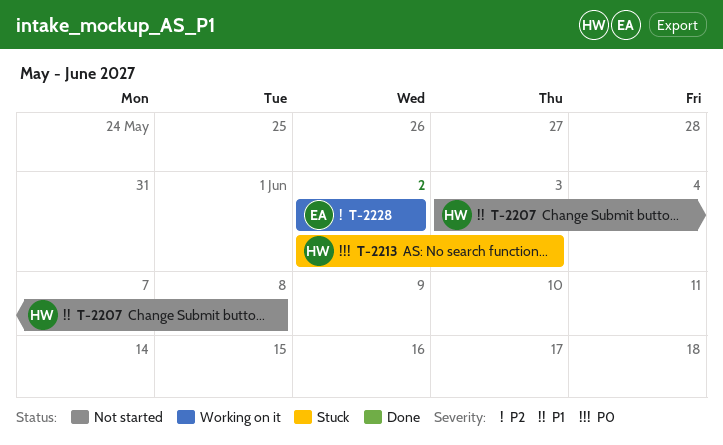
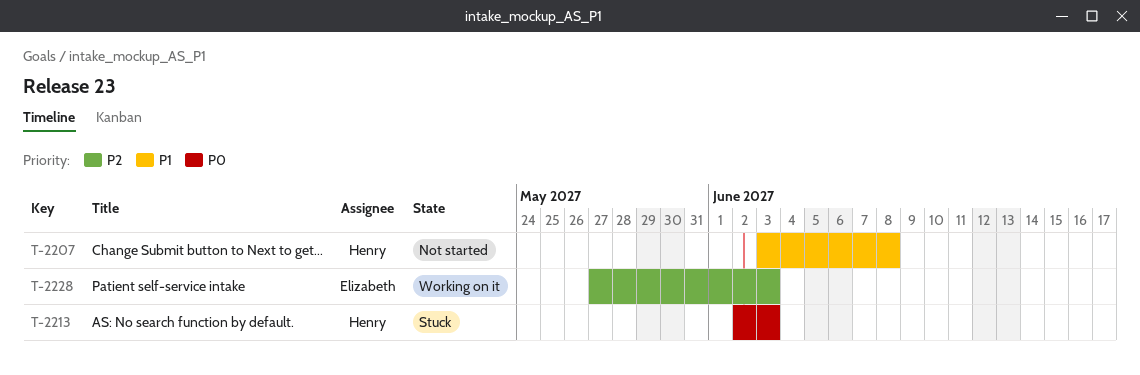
T-2228, start: Jun 2 -> May 27
T-2228, due: Jun 2 -> Jun 3

